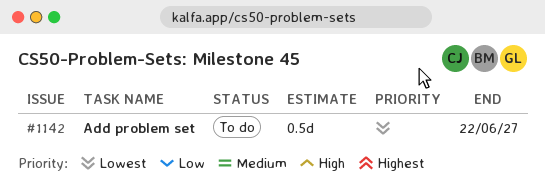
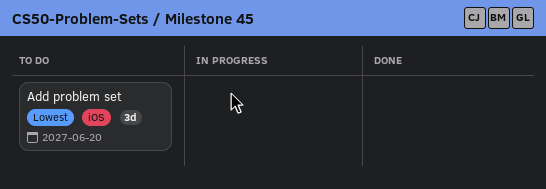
Add problem set, estimate: 0.5d -> 3d
Add problem set, due: Jun 22 -> Jun 20

